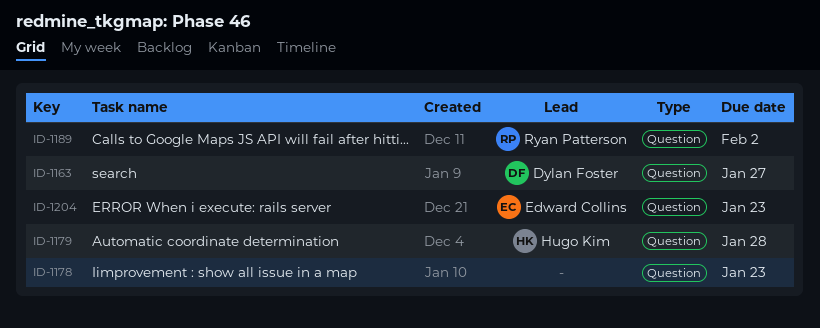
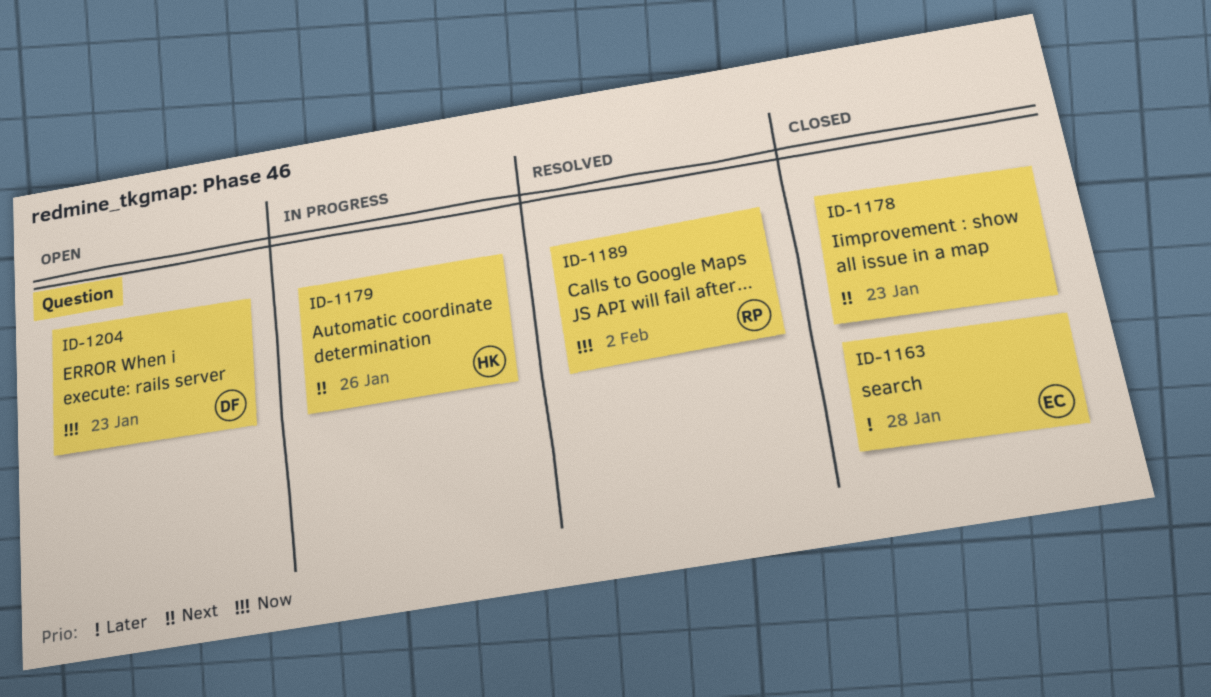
ID-1163, owner: Dylan Foster -> Edward Collins
ID-1163, due: Jan 27 -> Jan 28
ID-1179, due: Jan 28 -> Jan 26
ID-1204, owner: Edward Collins -> Dylan Foster

